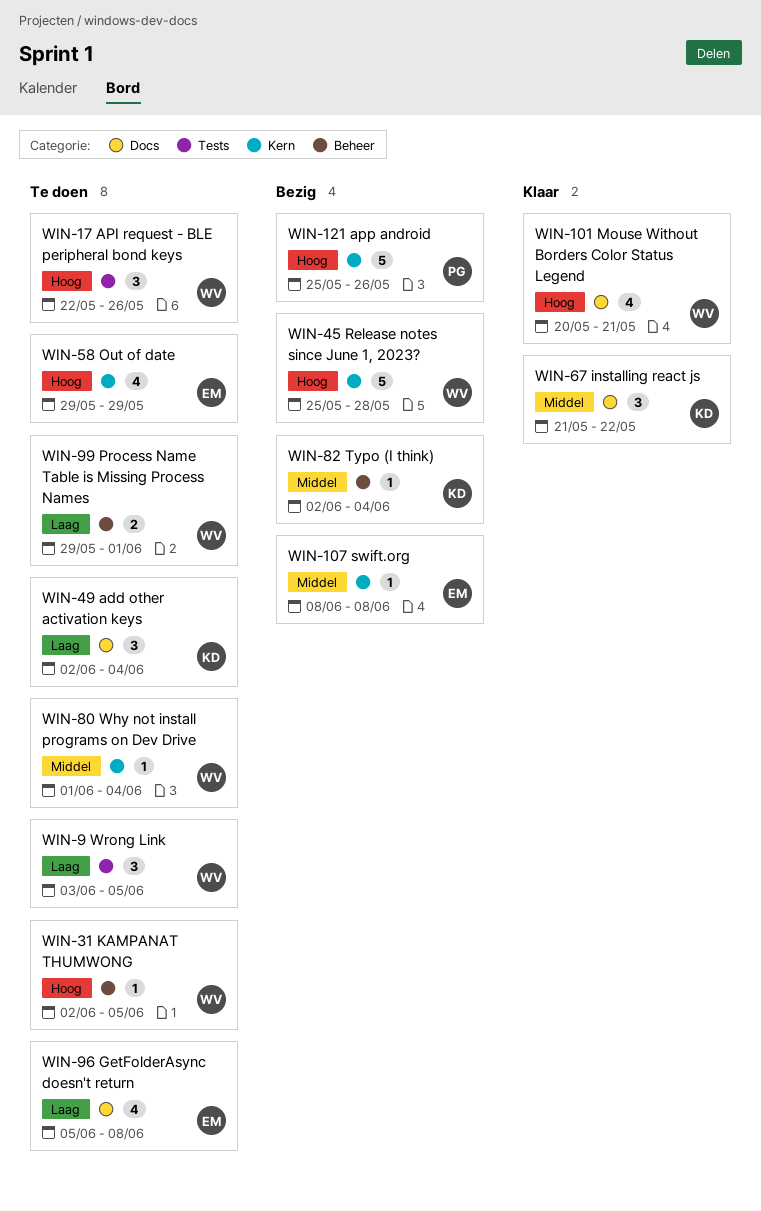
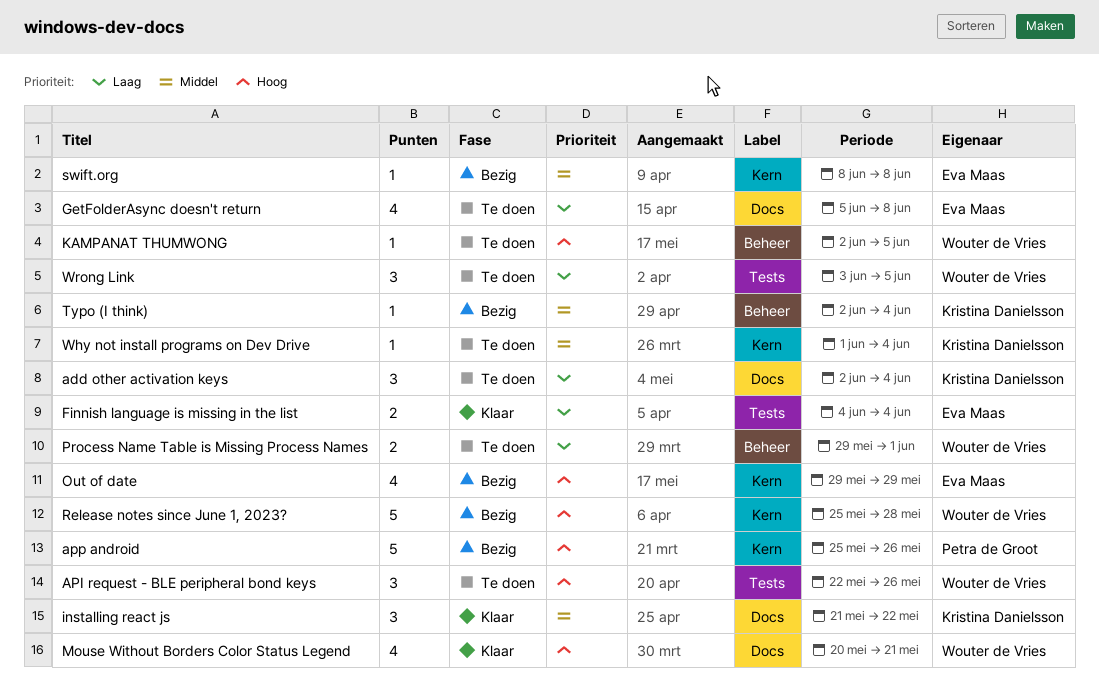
Finnish language is missing in the list: none -> present
Out of date, status: Te doen -> Bezig
Why not install programs on Dev Drive, owner: Wouter de Vries -> Kristina Danielsson

